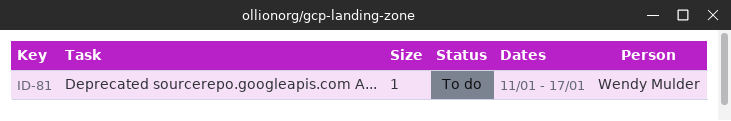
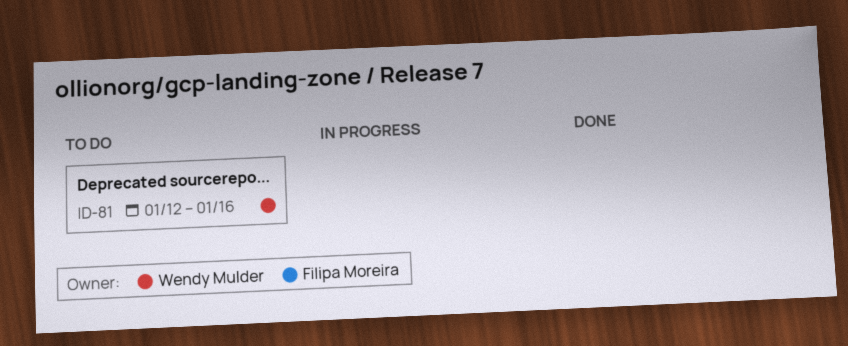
ID-81, start: Jan 11 -> Jan 12
ID-81, due: Jan 17 -> Jan 16

